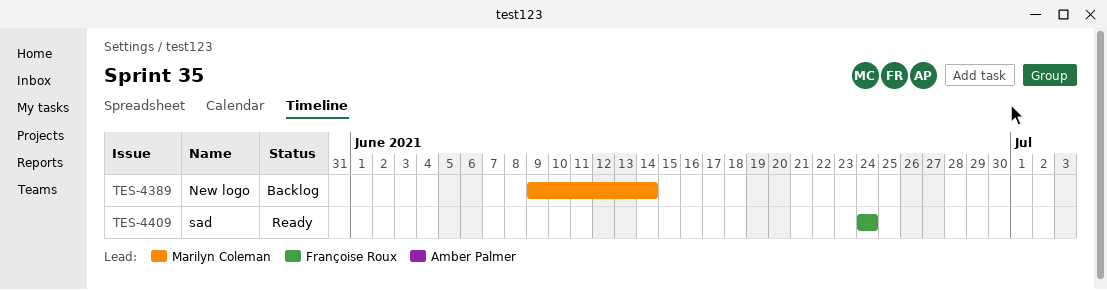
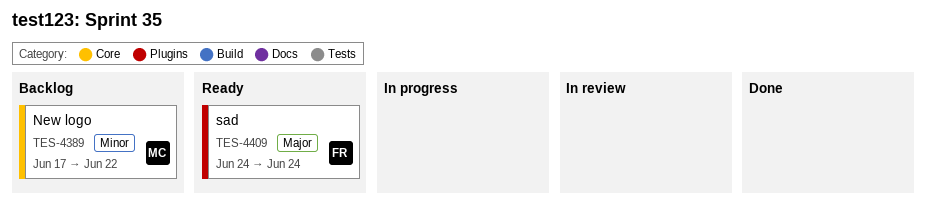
TES-4389, start: Jun 9 -> Jun 17
TES-4389, due: Jun 14 -> Jun 22

